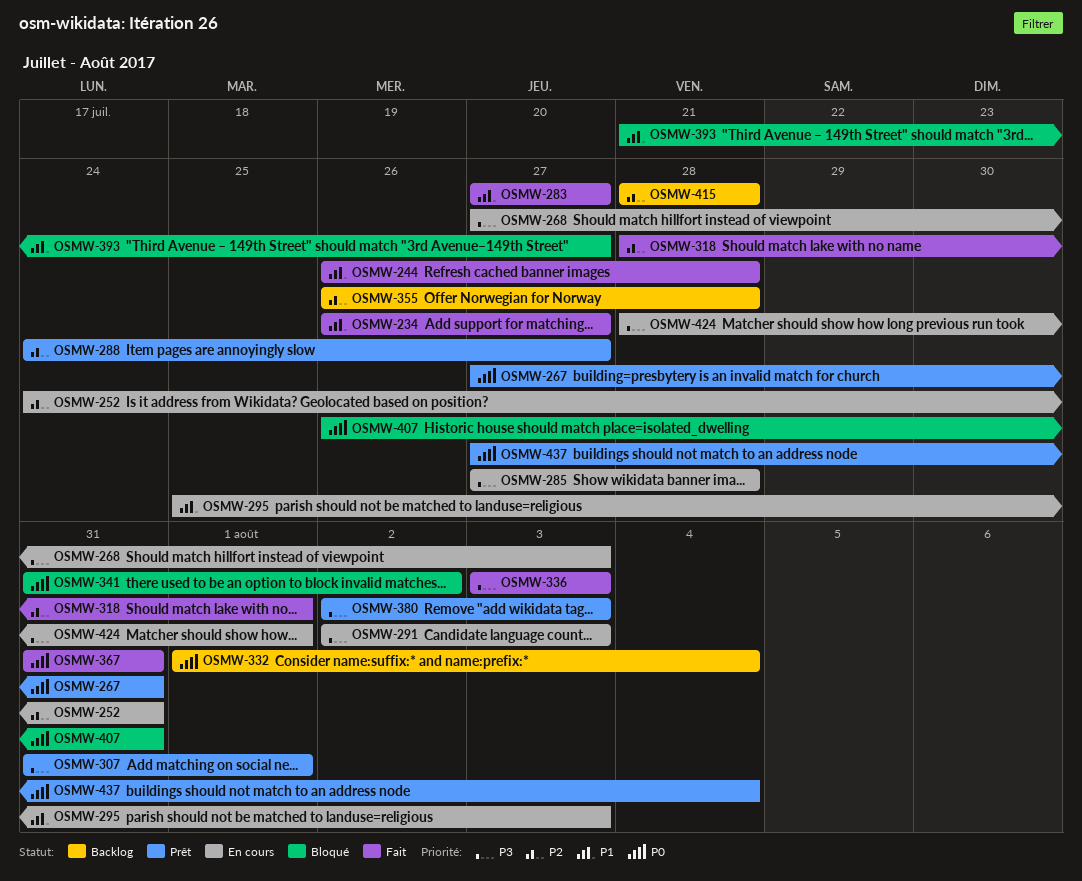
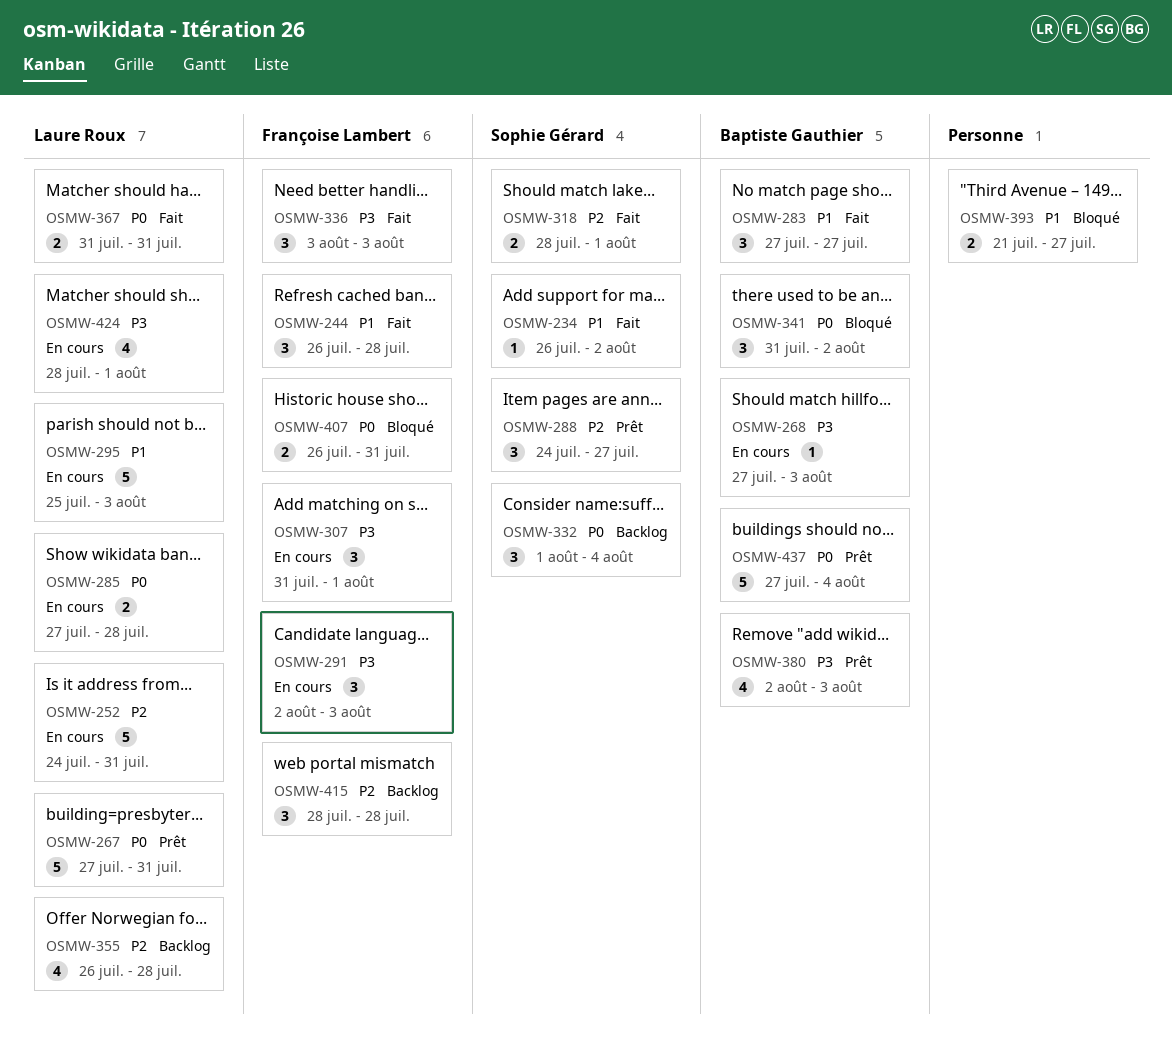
OSMW-234, due: Jul 27 -> Aug 2
OSMW-285, priority: P3 -> P0
OSMW-307, status: Prêt -> En cours

